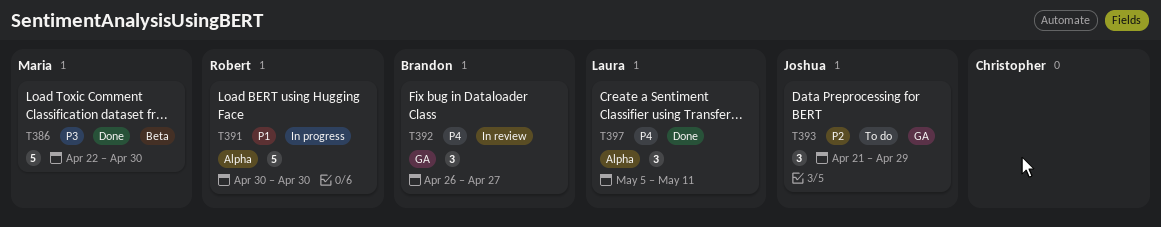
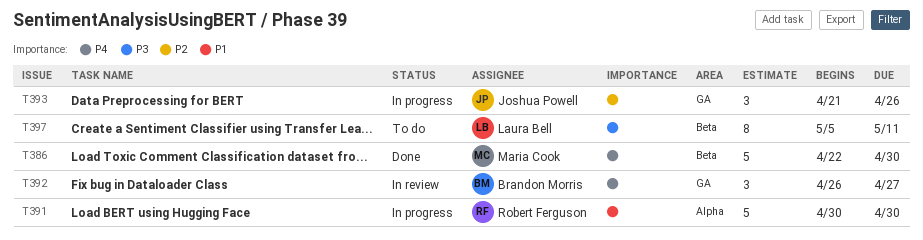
T386, priority: P3 -> P4
T393, status: To do -> In progress
T393, due: Apr 29 -> Apr 26
T397, status: Done -> To do
T397, priority: P4 -> P3
T397, label: Alpha -> Beta
T397, estimate: 3 -> 8

